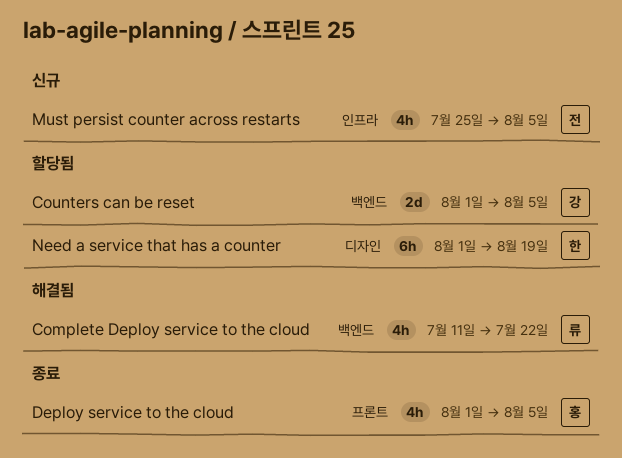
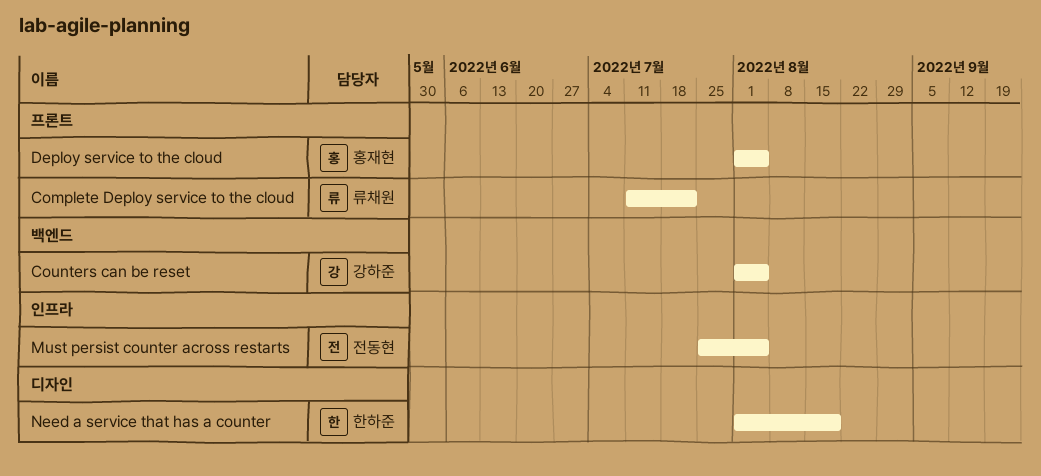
Complete Deploy service to the cloud, label: 백엔드 -> 프론트

